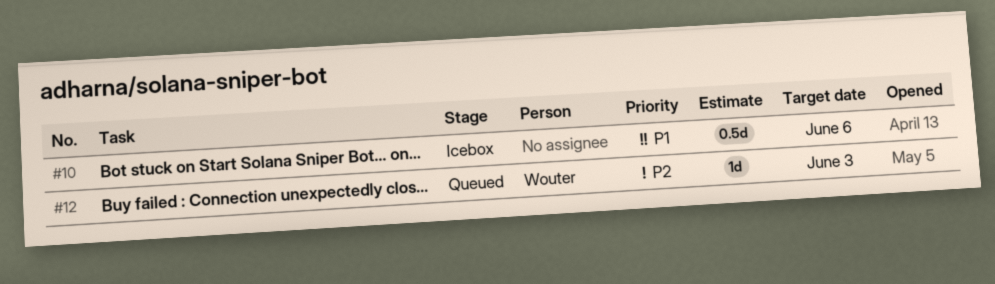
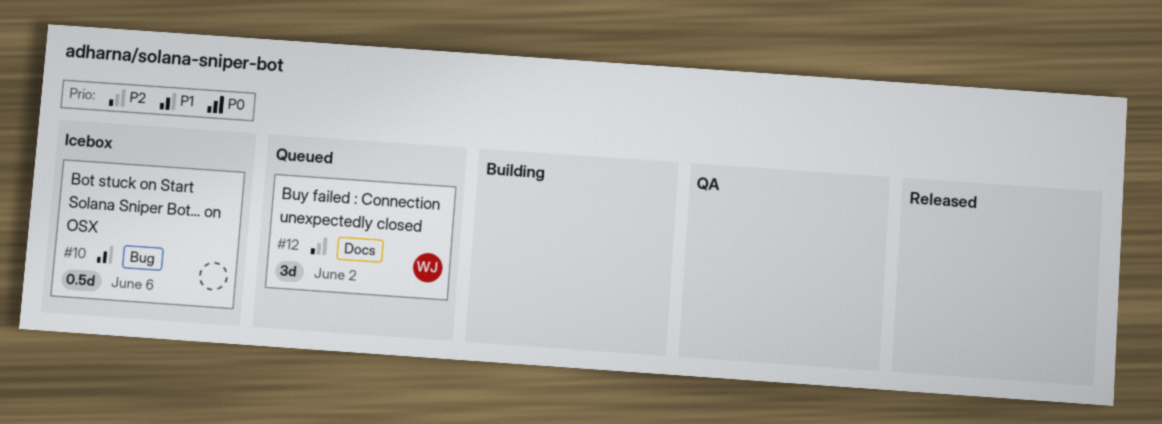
#12, estimate: 1d -> 3d
#12, due: Jun 3 -> Jun 2

